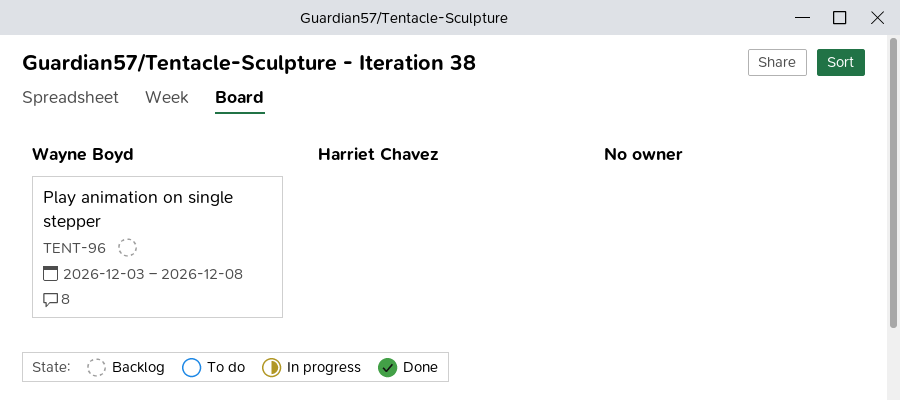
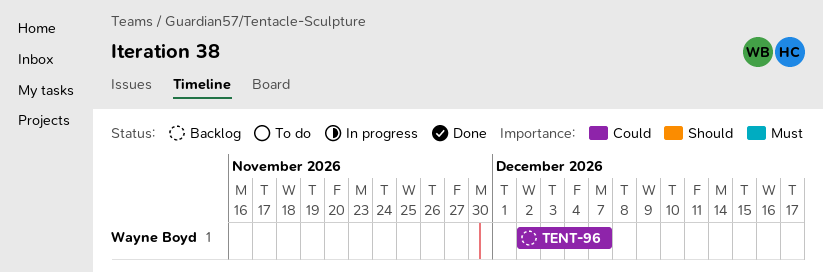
TENT-96, start: Dec 3 -> Dec 2
TENT-96, due: Dec 8 -> Dec 7

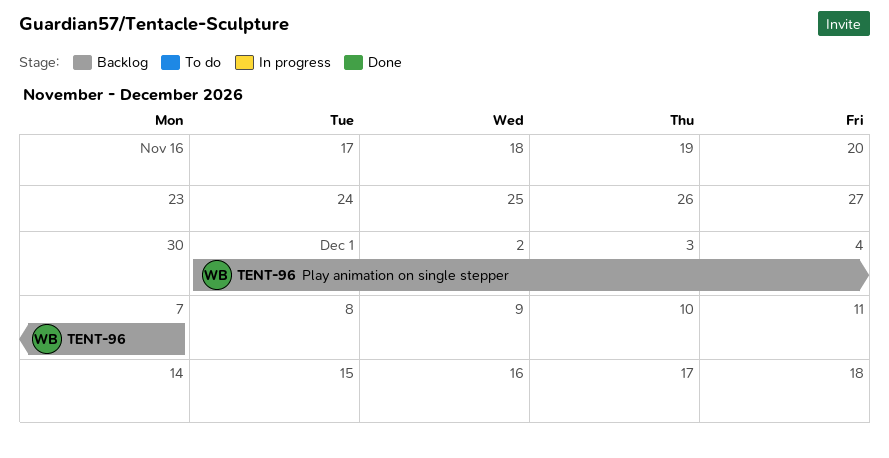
TENT-96, start: Dec 2 -> Dec 1

